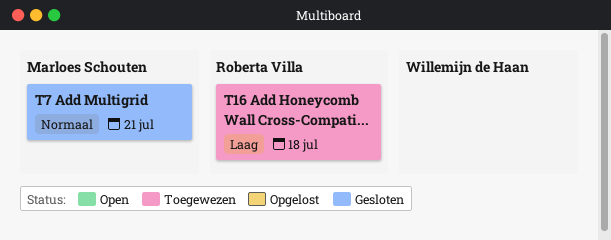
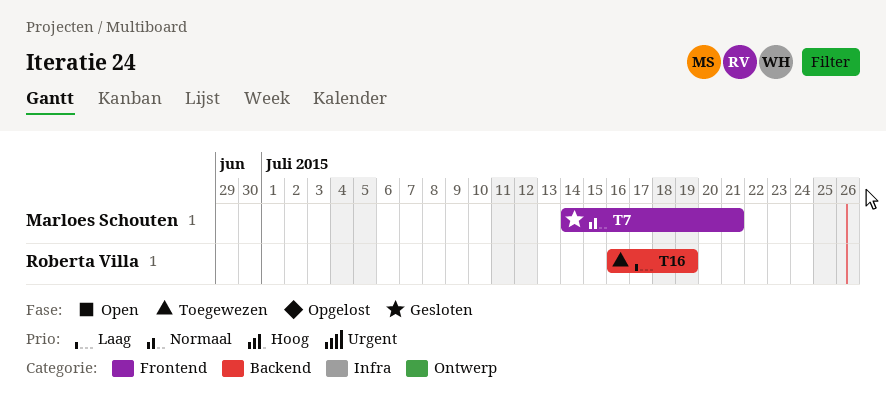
T16, due: Jul 18 -> Jul 19

